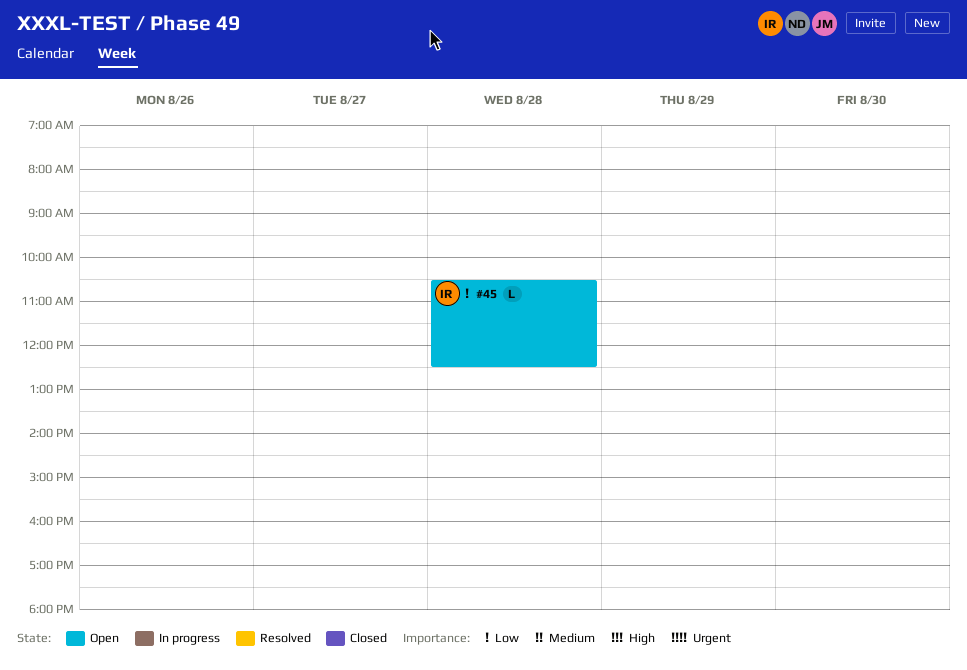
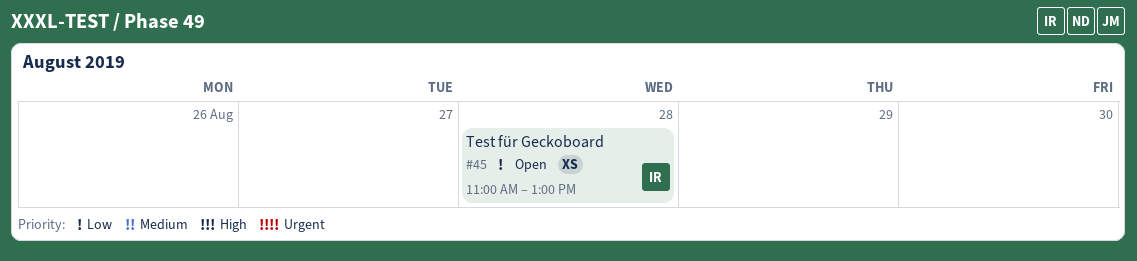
#45, estimate: L -> XS
#45, begins: 10:30 -> 11:00
#45, ends: 12:30 -> 13:00

